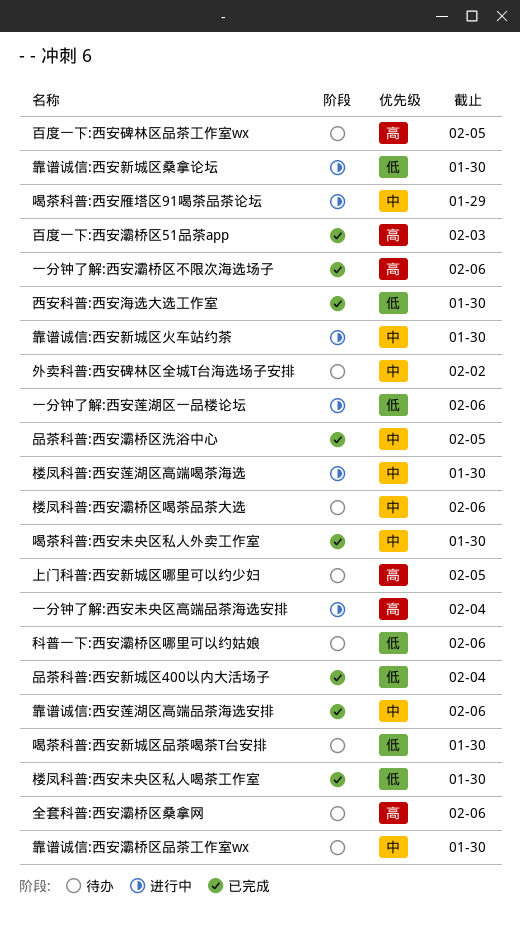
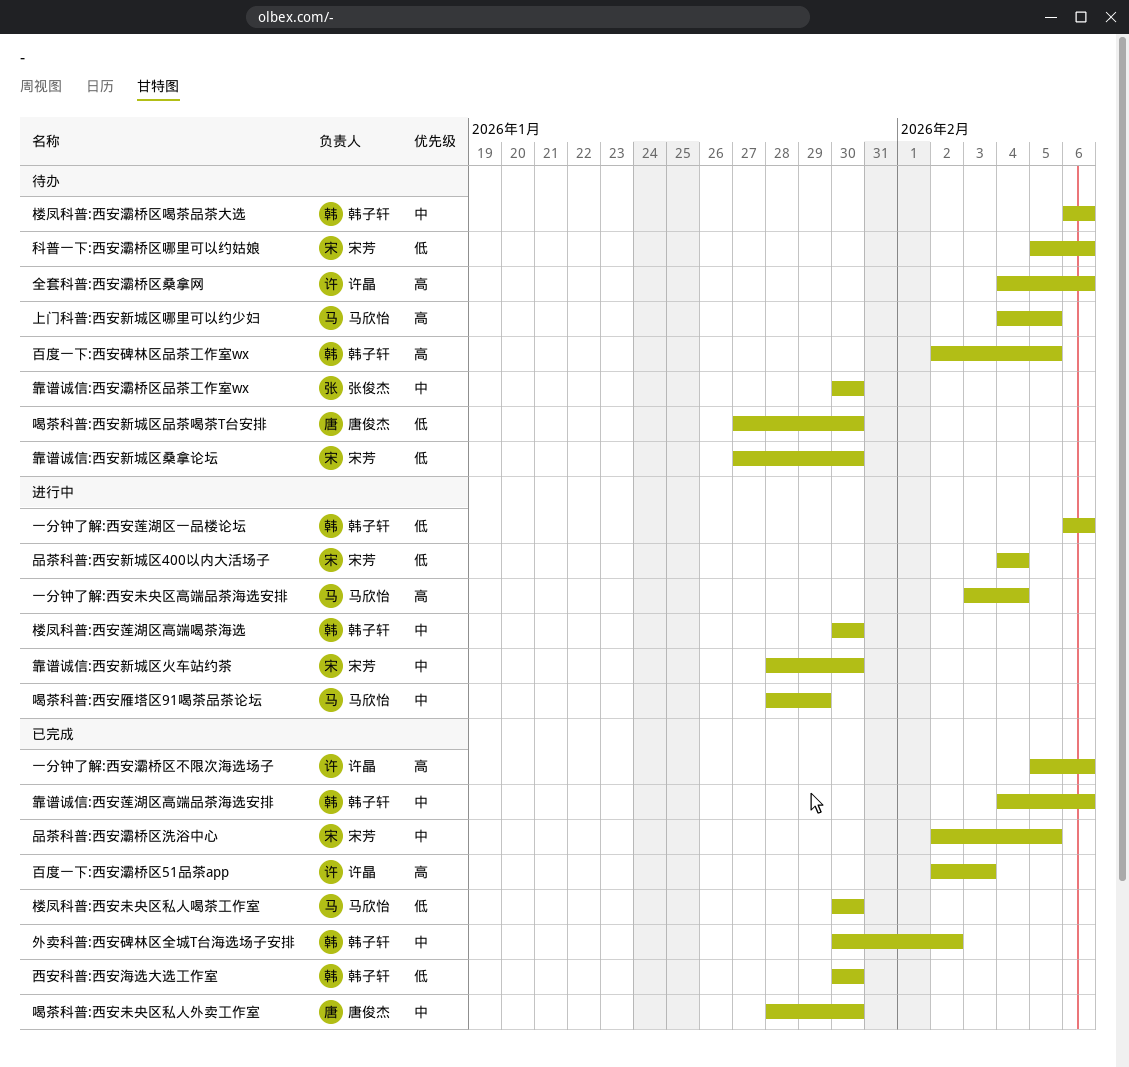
品茶科普:西安新城区400以内大活场子, status: 已完成 -> 进行中
外卖科普:西安碑林区全城T台海选场子安排, status: 待办 -> 已完成
靠谱诚信:西安新城区桑拿论坛, status: 进行中 -> 待办

